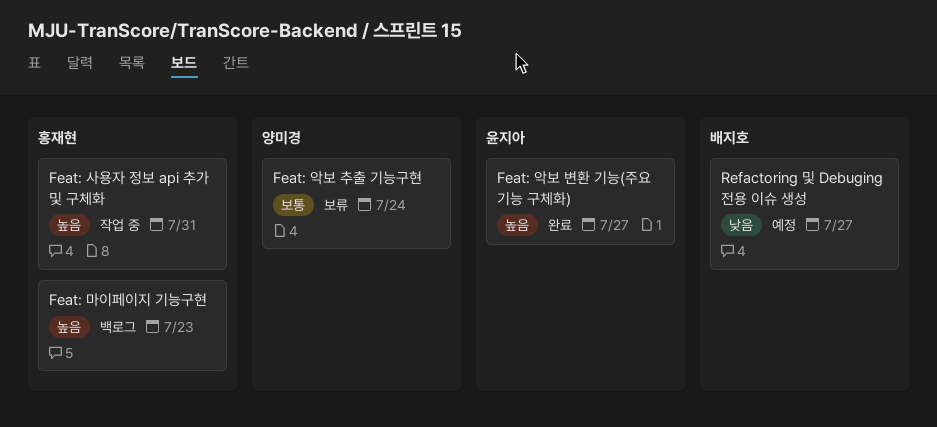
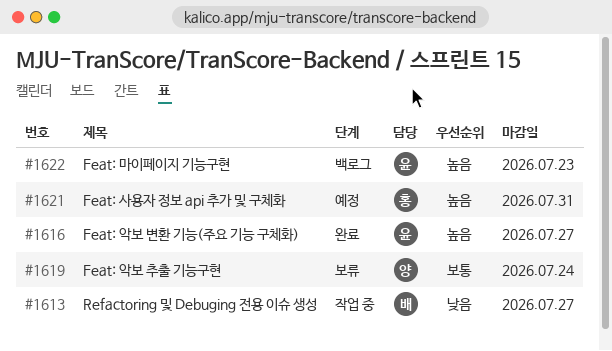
Feat: 마이페이지 기능구현, owner: 홍재현 -> 윤지아
Feat: 사용자 정보 api 추가 및 구체화, status: 작업 중 -> 예정
Refactoring 및 Debuging 전용 이슈 생성, status: 예정 -> 작업 중

